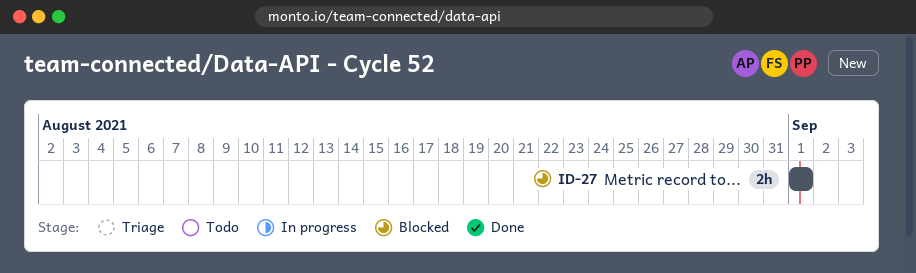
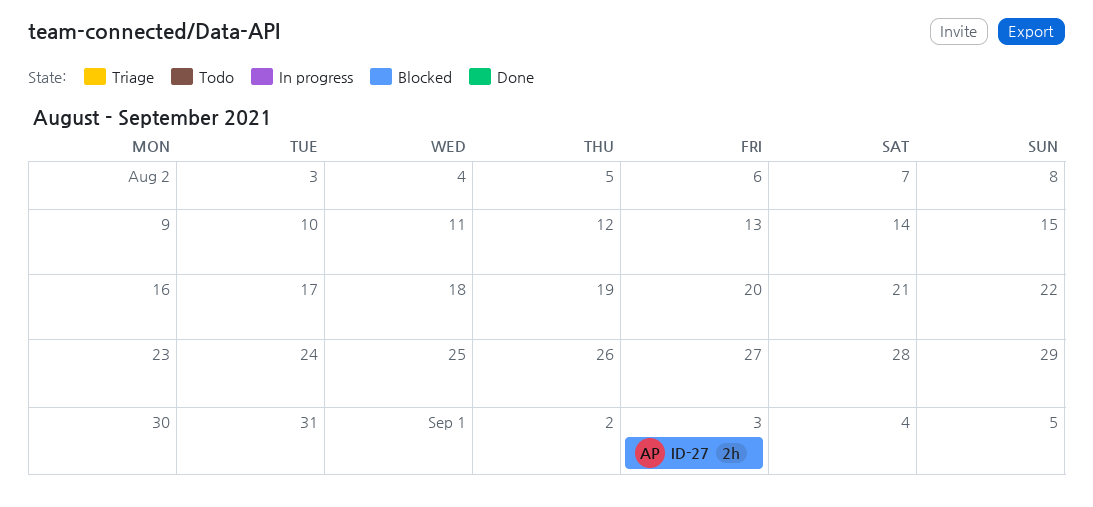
ID-27, start: Sep 1 -> Sep 3
ID-27, due: Sep 1 -> Sep 3

